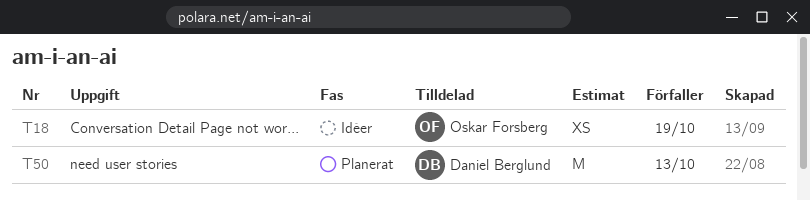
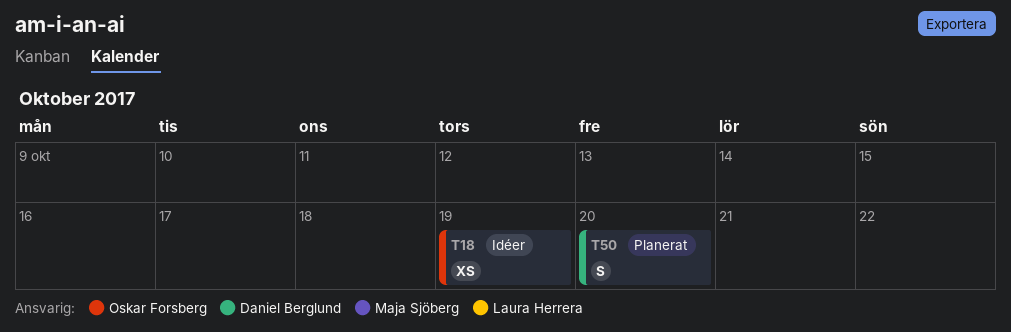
T50, estimate: M -> S
T50, due: Oct 13 -> Oct 20

